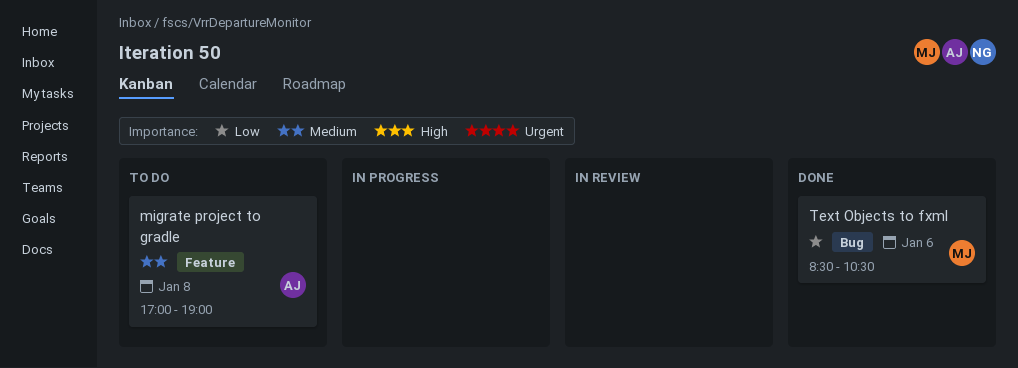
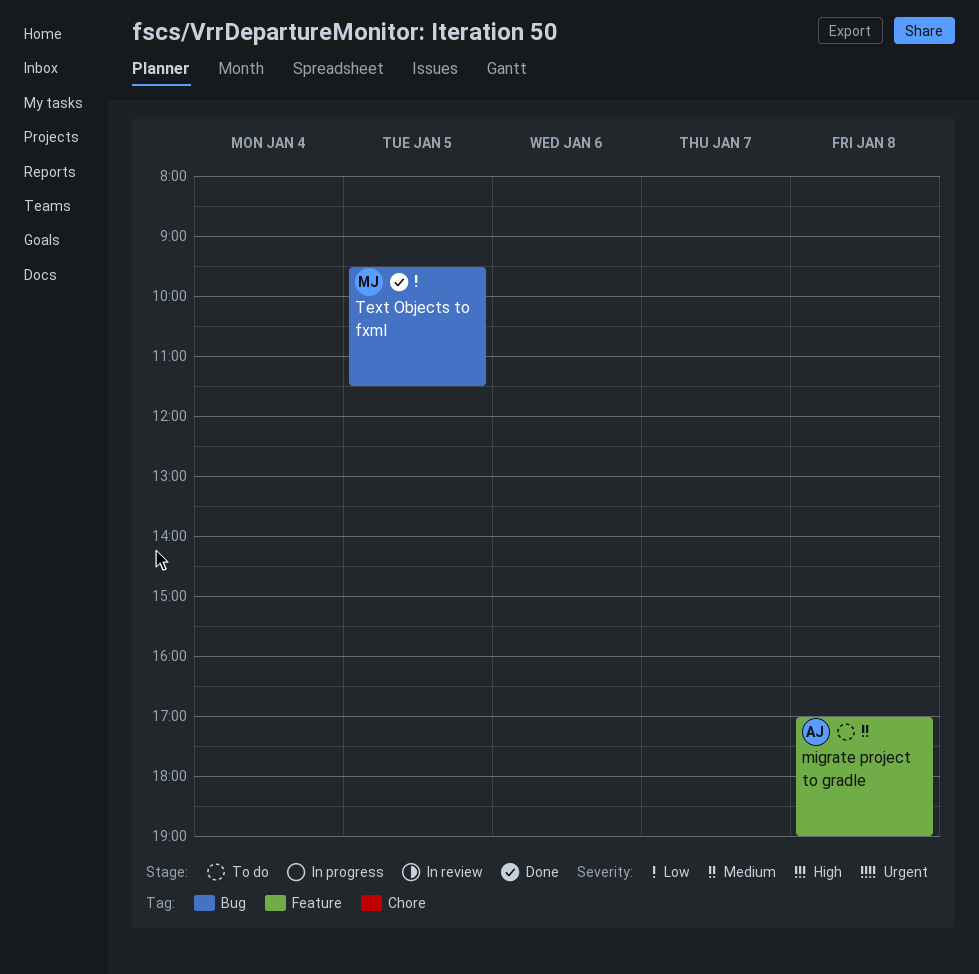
Text Objects to fxml, day: Jan 6 -> Jan 5
Text Objects to fxml, begins: 08:30 -> 09:30
Text Objects to fxml, ends: 10:30 -> 11:30

